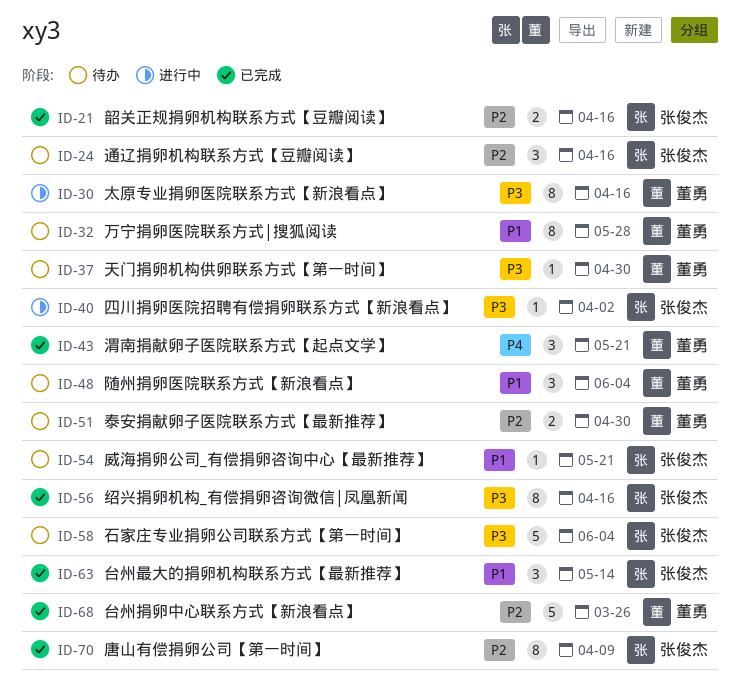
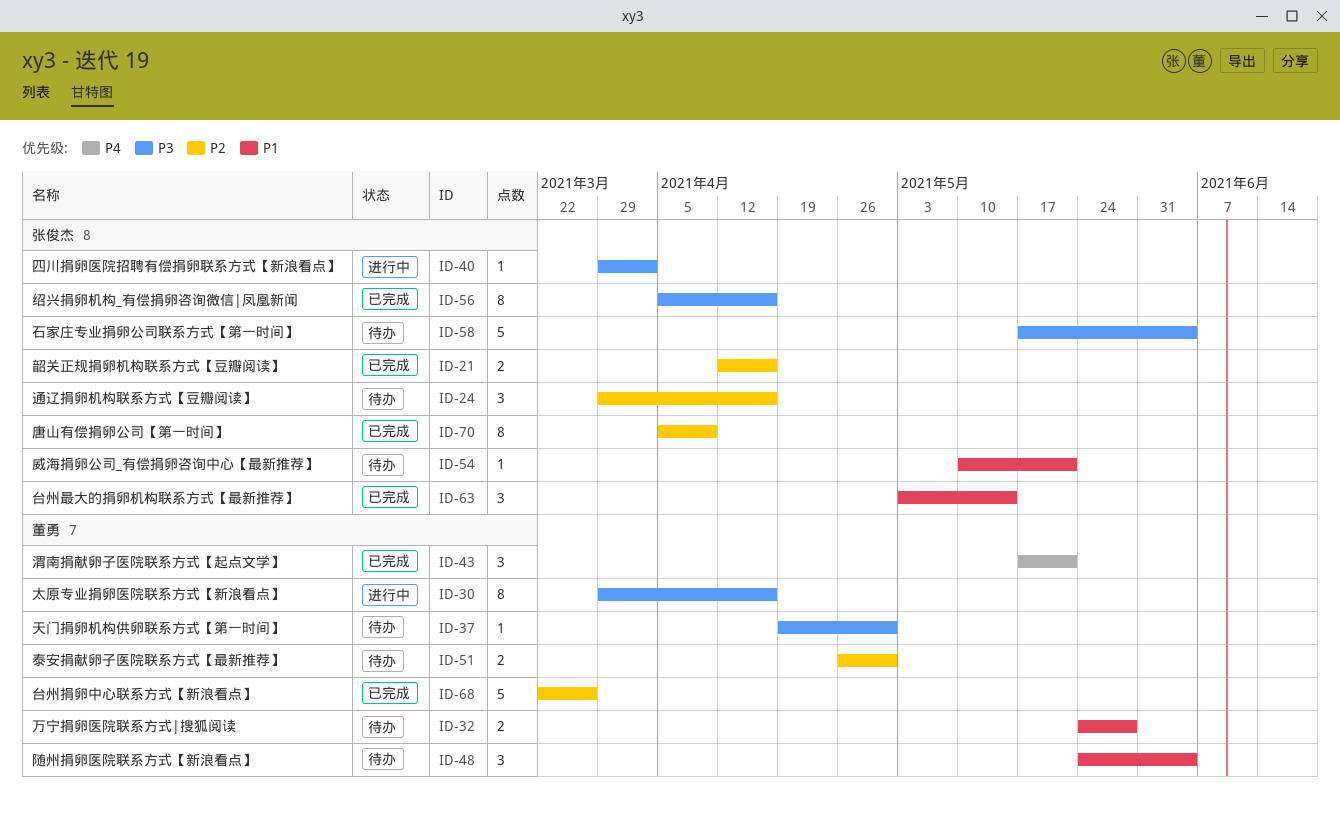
ID-32, estimate: 8 -> 2

